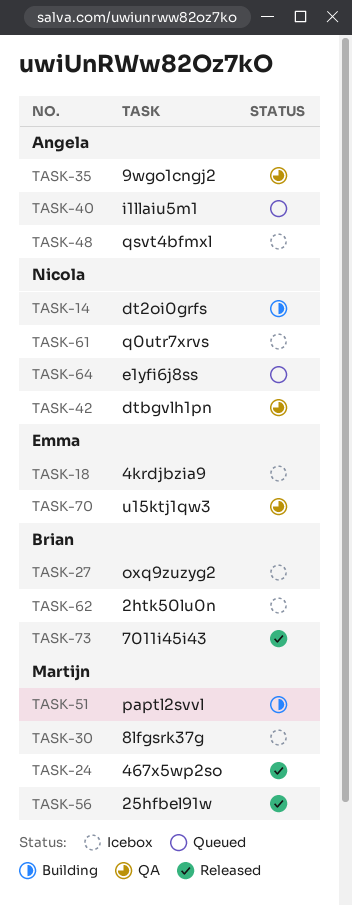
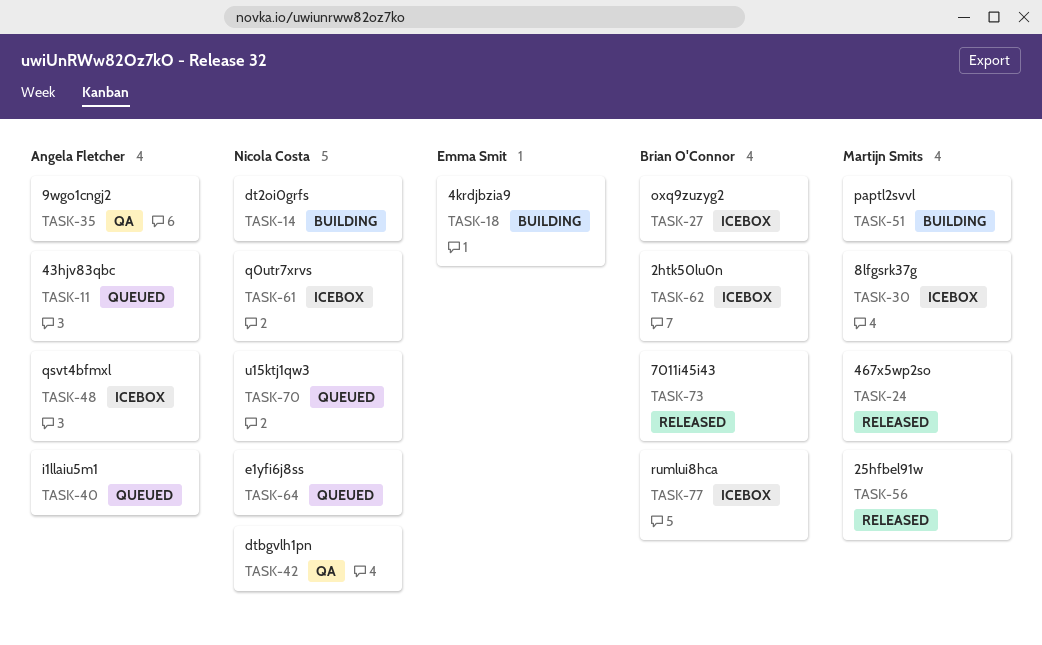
TASK-11: none -> present
TASK-18, status: Icebox -> Building
TASK-70, status: QA -> Queued
TASK-70, owner: Emma Smit -> Nicola Costa
TASK-77: none -> present

